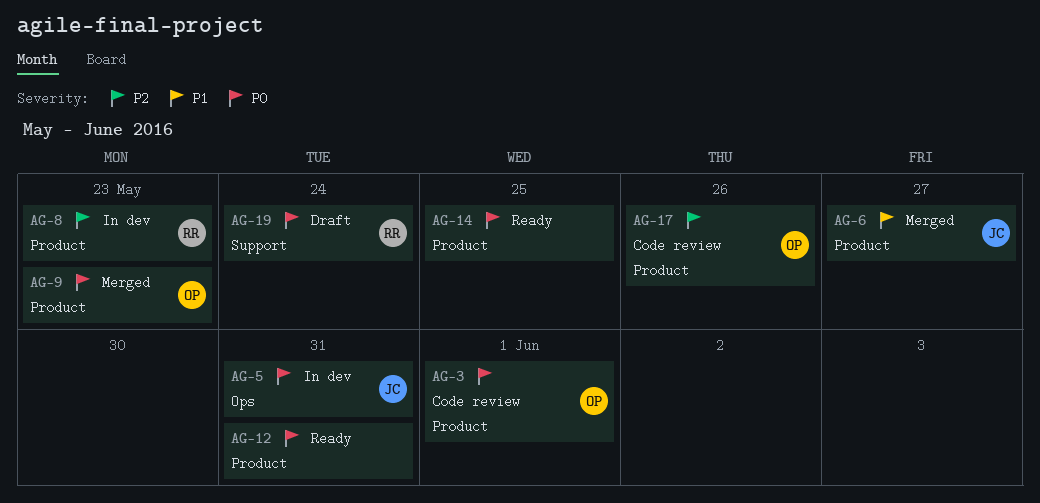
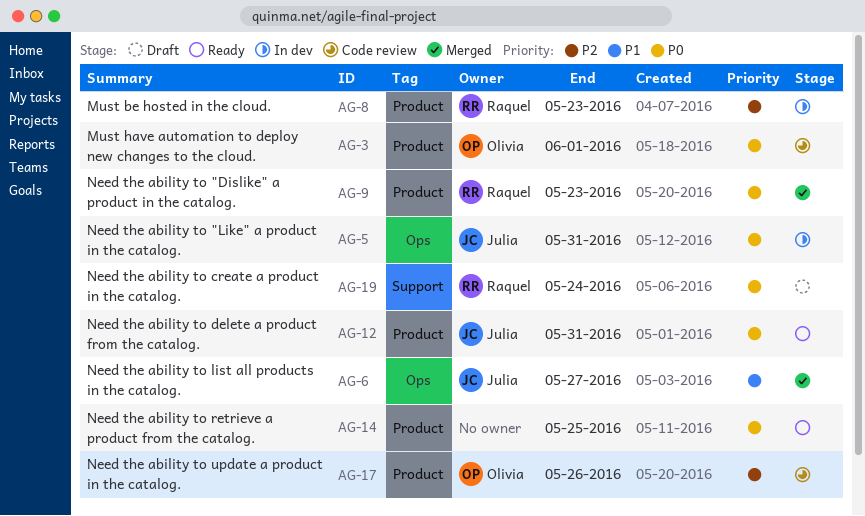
AG-6, label: Product -> Ops
AG-9, owner: Olivia -> Raquel
AG-12, owner: none -> Julia

